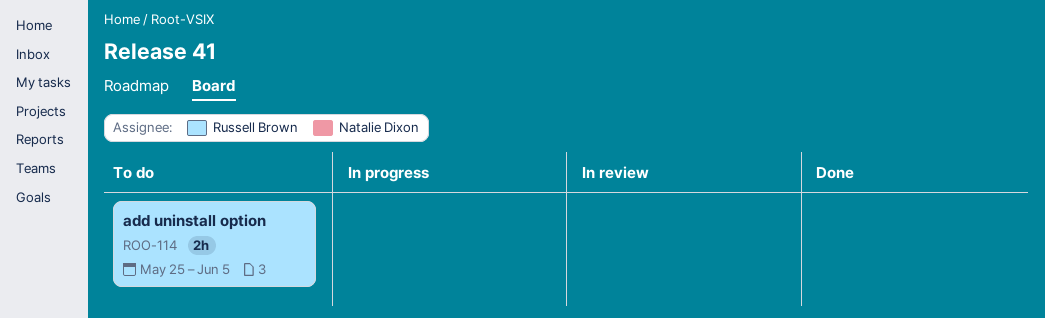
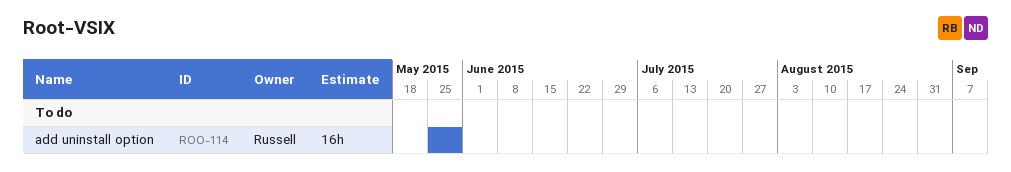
ROO-114, estimate: 2h -> 16h
ROO-114, due: Jun 5 -> May 29

